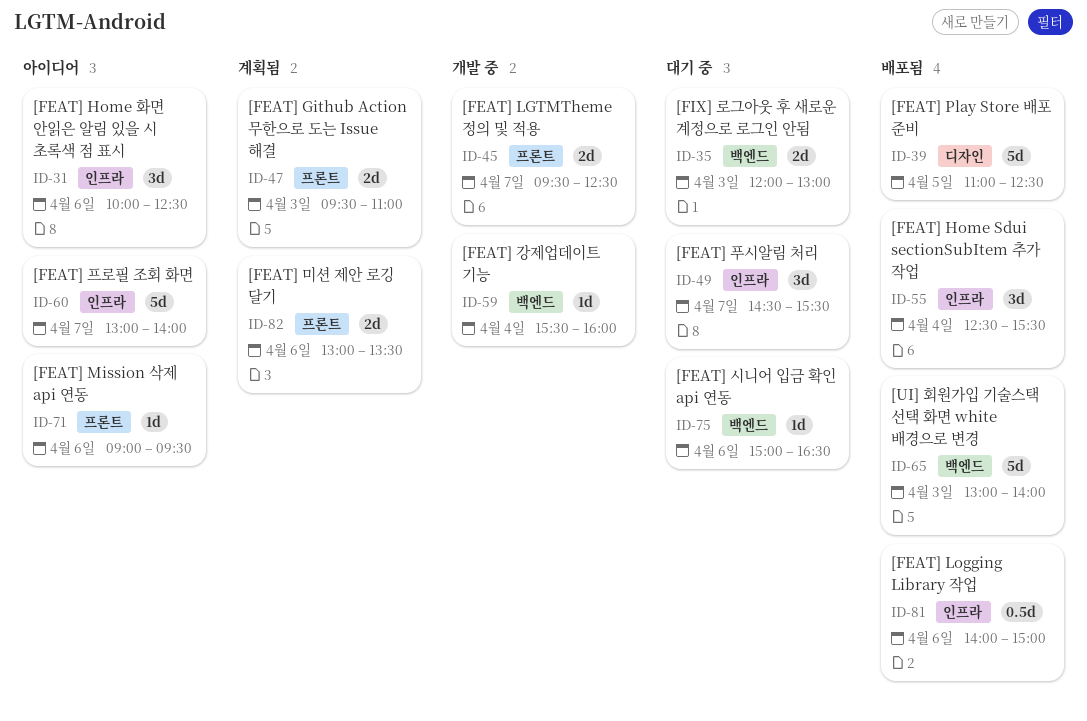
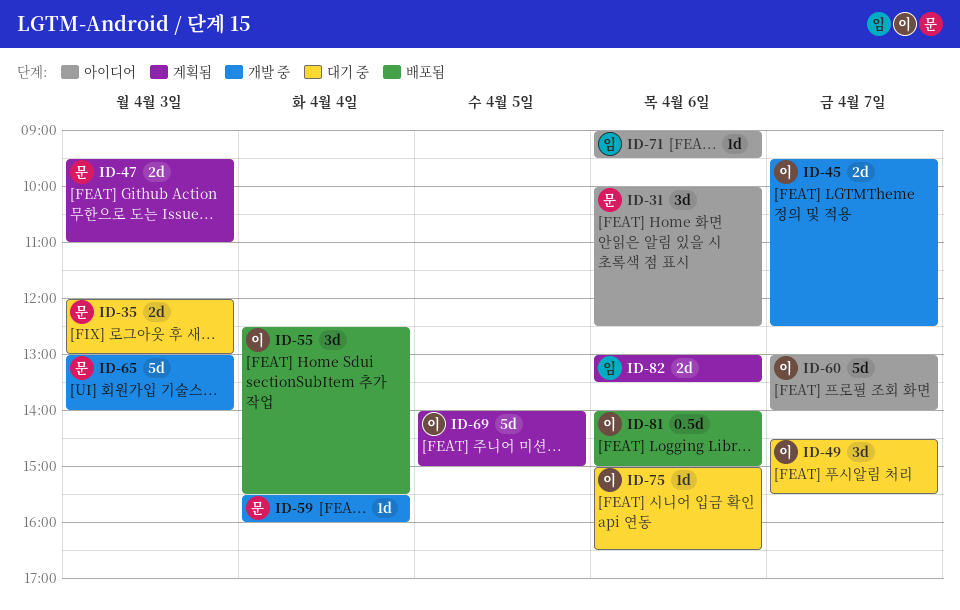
ID-39: present -> none
ID-65, status: 배포됨 -> 개발 중
ID-69: none -> present

